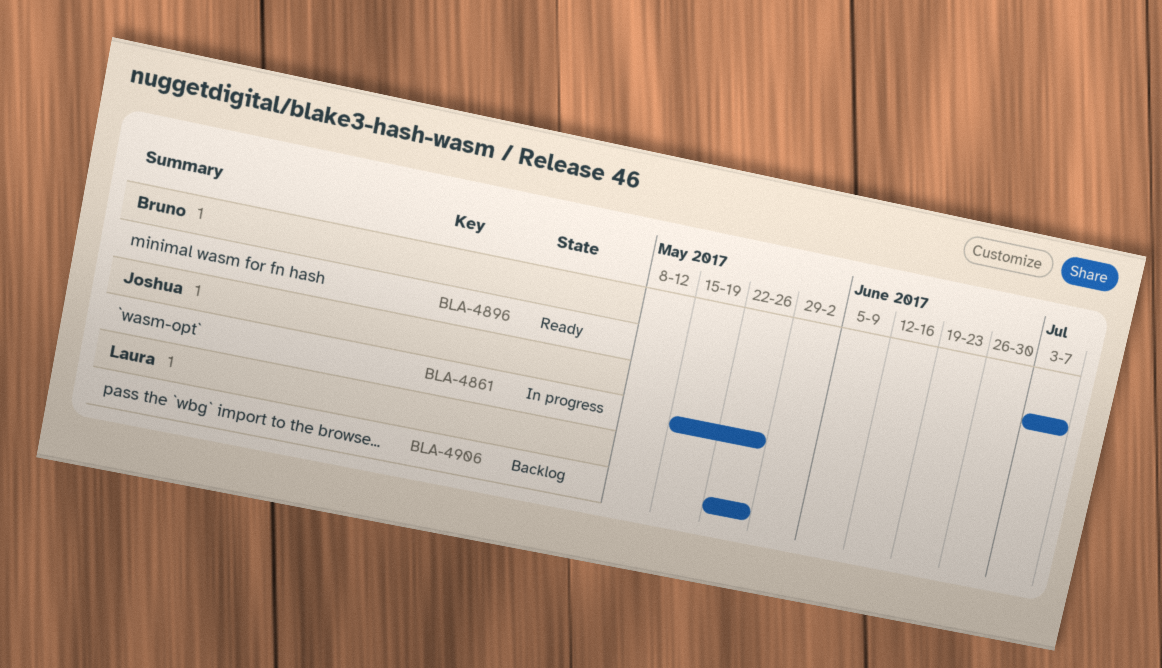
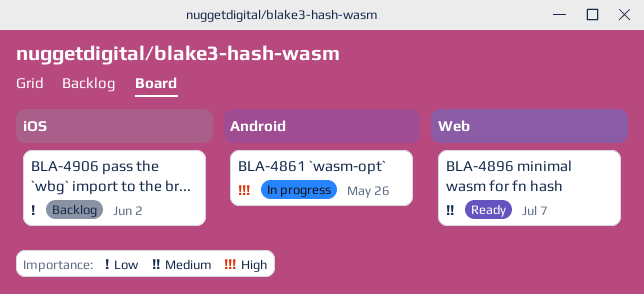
BLA-4906, due: May 26 -> Jun 2

